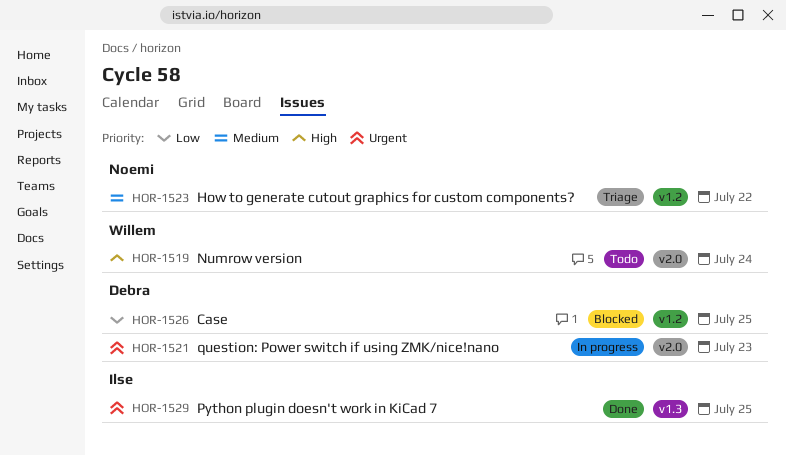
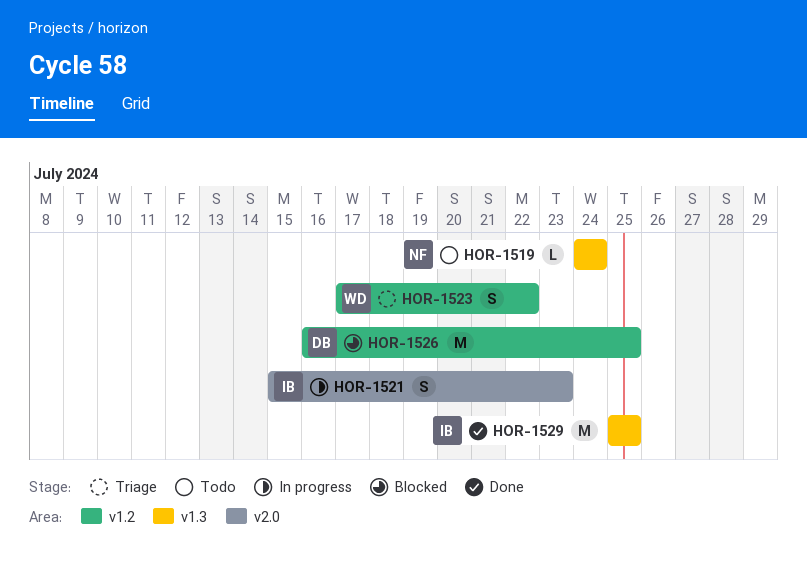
HOR-1519, owner: Willem -> Noemi
HOR-1519, label: v2.0 -> v1.3
HOR-1521, owner: Debra -> Ilse
HOR-1523, owner: Noemi -> Willem

